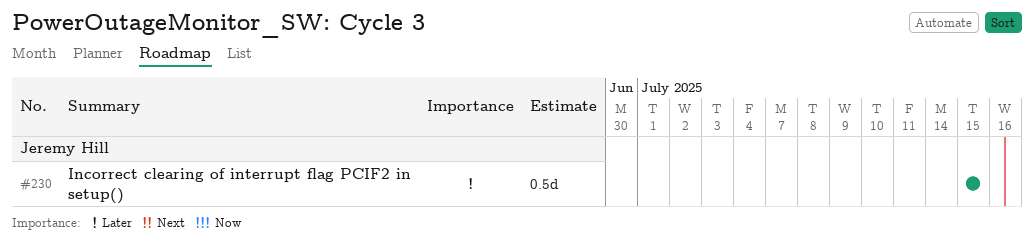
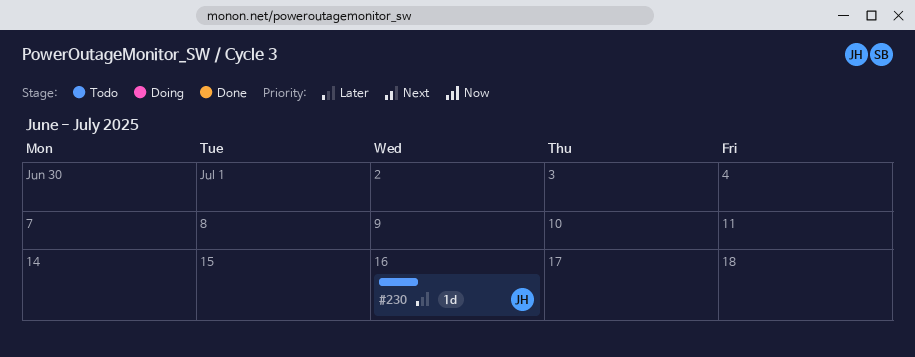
#230, estimate: 0.5d -> 1d
#230, due: Jul 15 -> Jul 16

